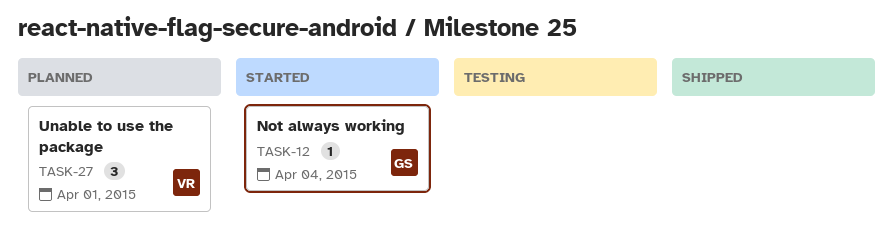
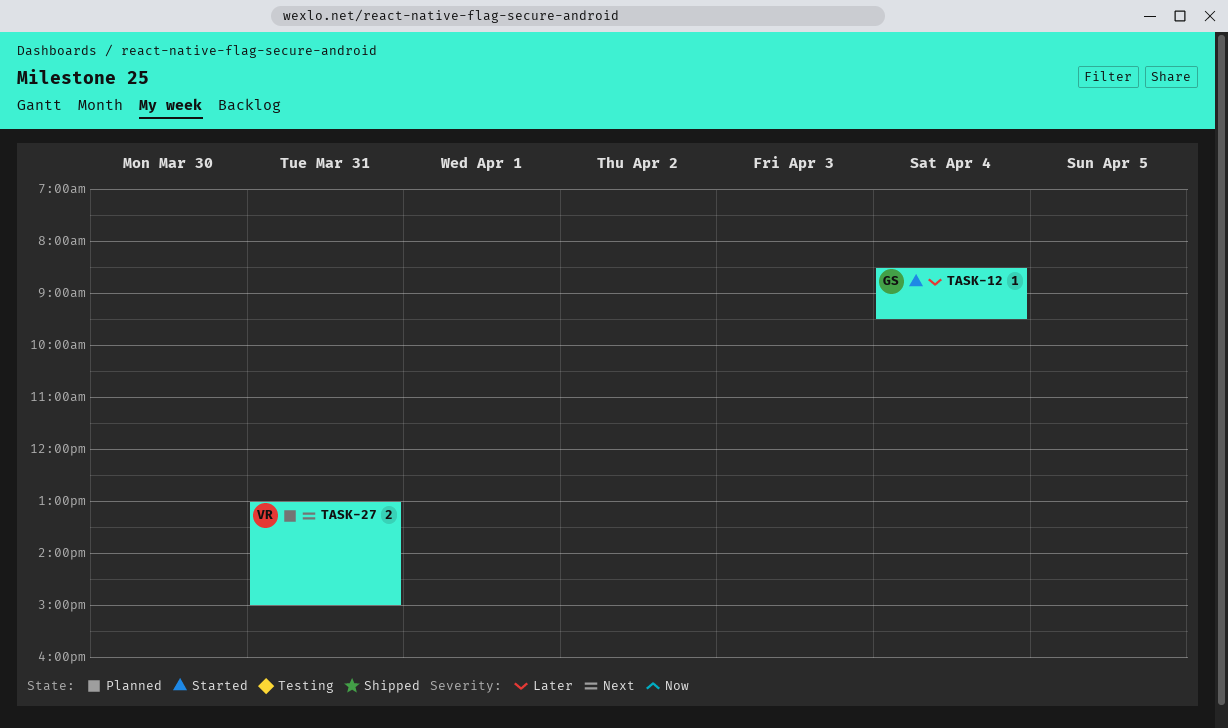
TASK-27, estimate: 3 -> 2
TASK-27, day: Apr 1 -> Mar 31

